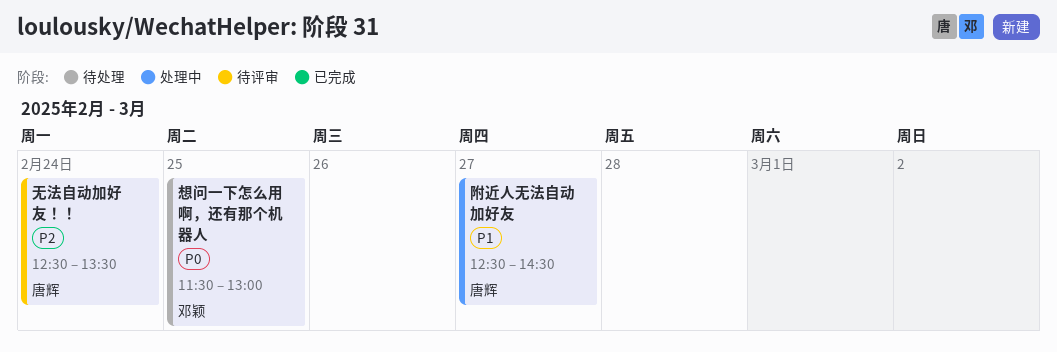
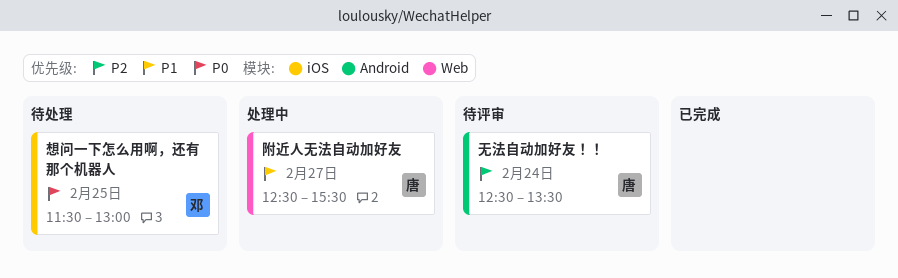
附近人无法自动加好友, ends: 14:30 -> 15:30

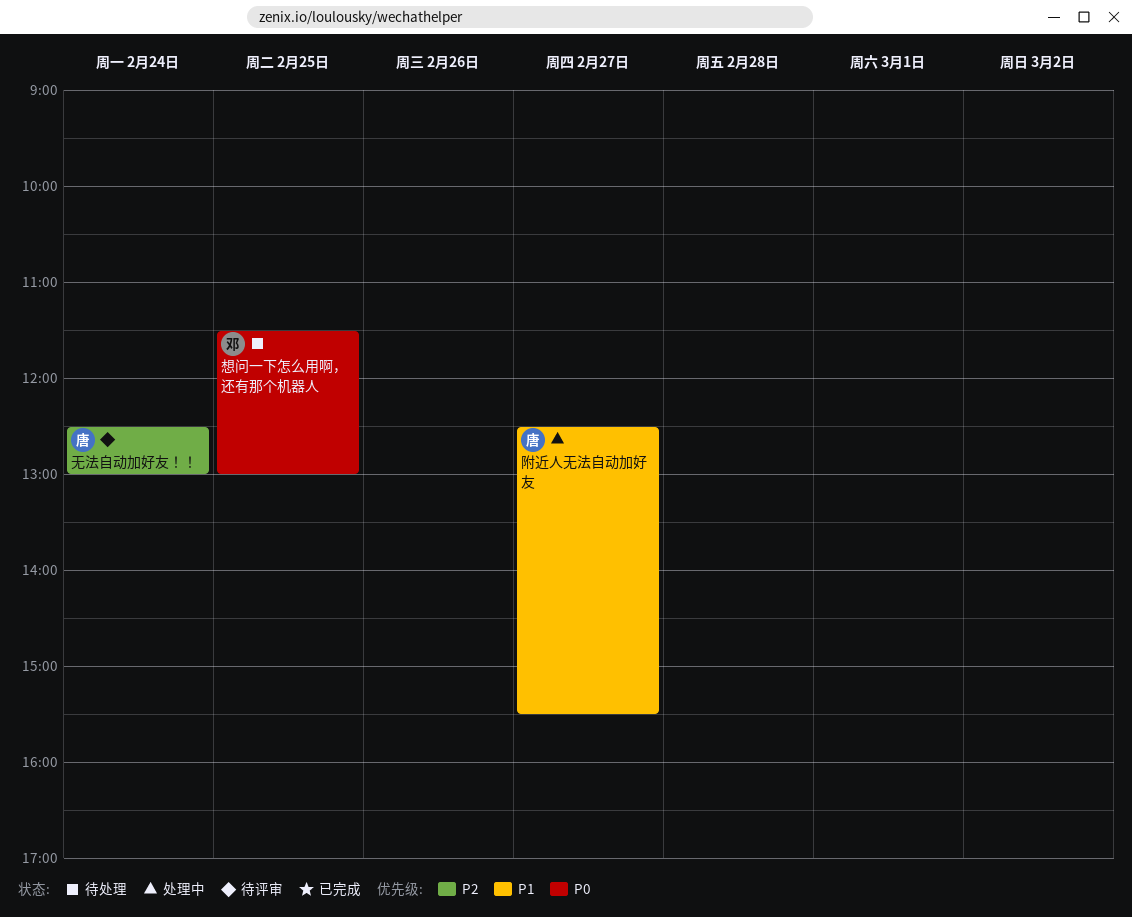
无法自动加好友！！, ends: 13:30 -> 13:00

